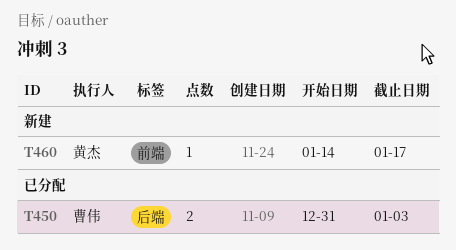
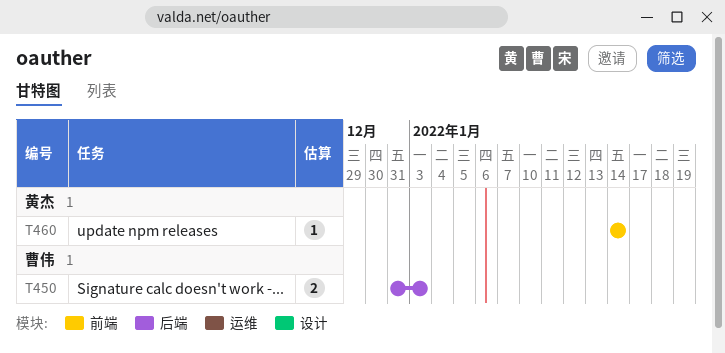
T460, due: Jan 17 -> Jan 14

